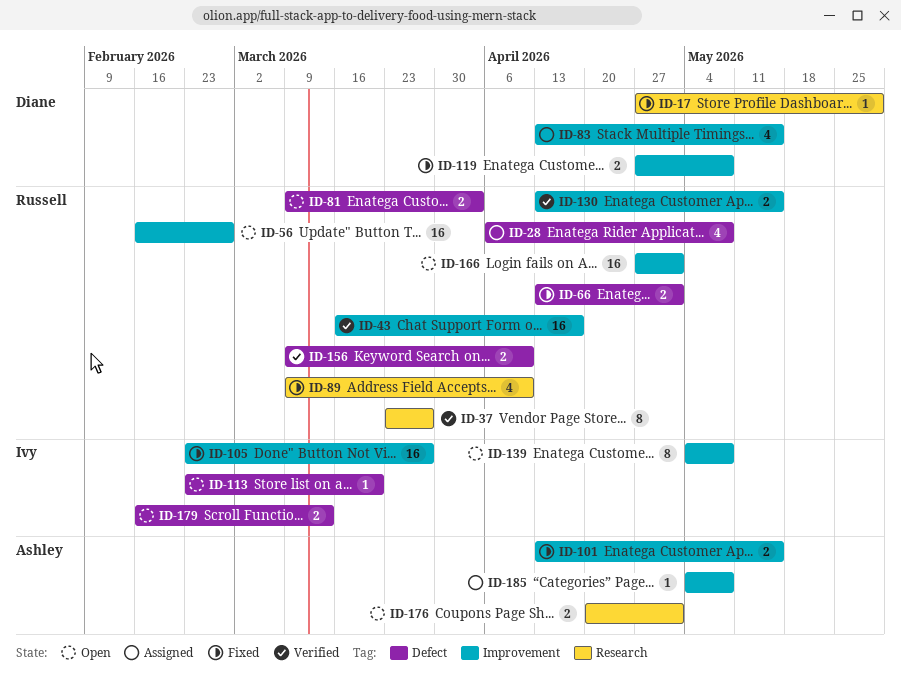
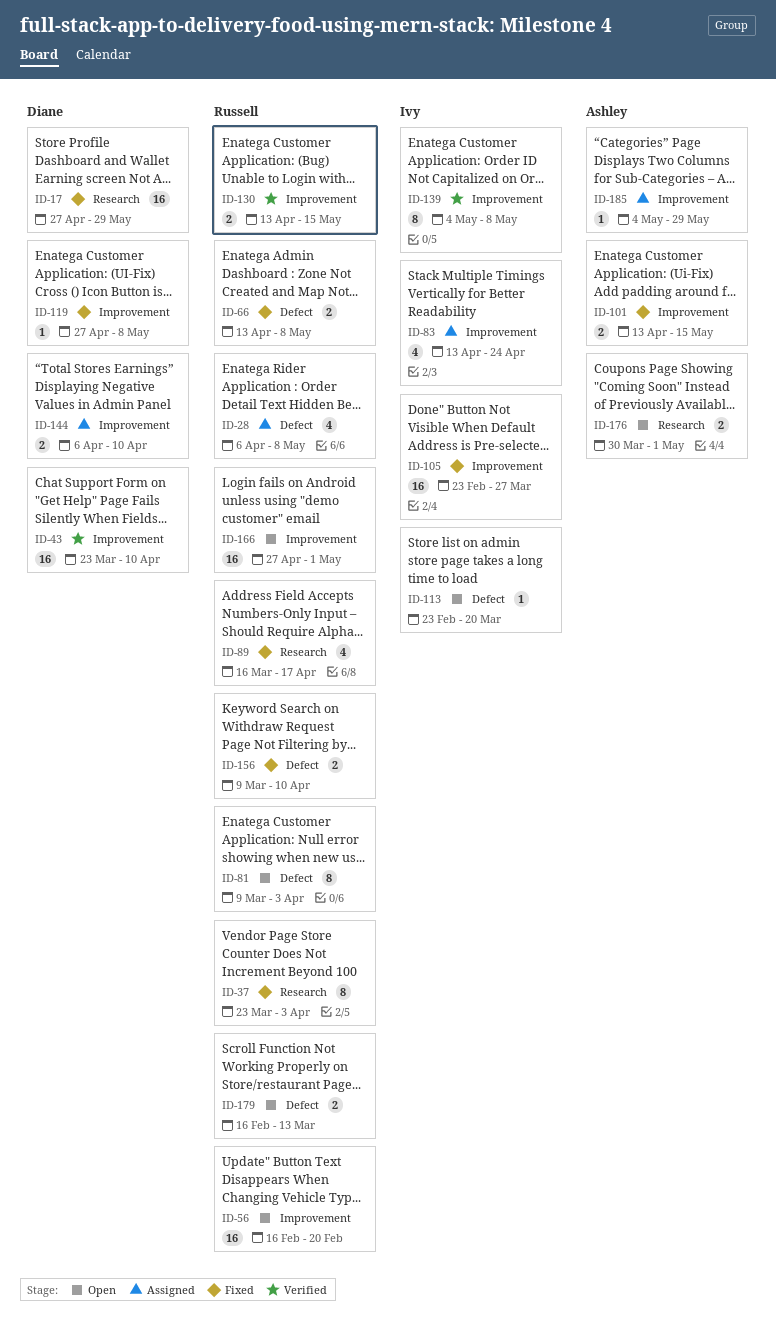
ID-17, estimate: 1 -> 16
ID-37, status: Verified -> Fixed
ID-37, due: Mar 27 -> Apr 3
ID-43, owner: Russell -> Diane
ID-43, start: Mar 16 -> Mar 23
ID-43, due: Apr 17 -> Apr 10
ID-56, due: Feb 27 -> Feb 20
ID-66, due: May 1 -> May 8
ID-81, estimate: 2 -> 8
ID-83, owner: Diane -> Ivy
ID-83, due: May 15 -> Apr 24
ID-89, start: Mar 9 -> Mar 16
ID-89, due: Apr 10 -> Apr 17
ID-119, estimate: 2 -> 1
ID-139, status: Open -> Verified
ID-144: none -> present
ID-156, status: Verified -> Fixed
ID-176, start: Apr 20 -> Mar 30
ID-179, owner: Ivy -> Russell
ID-185, due: May 8 -> May 29

